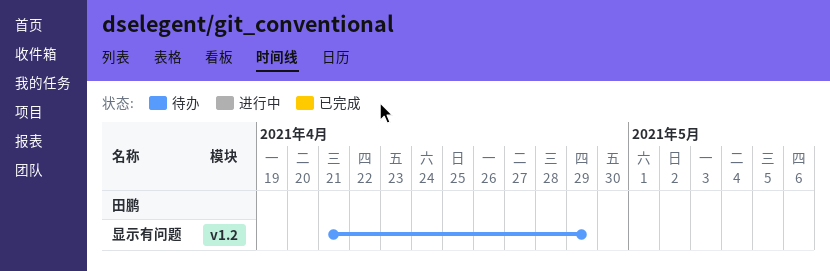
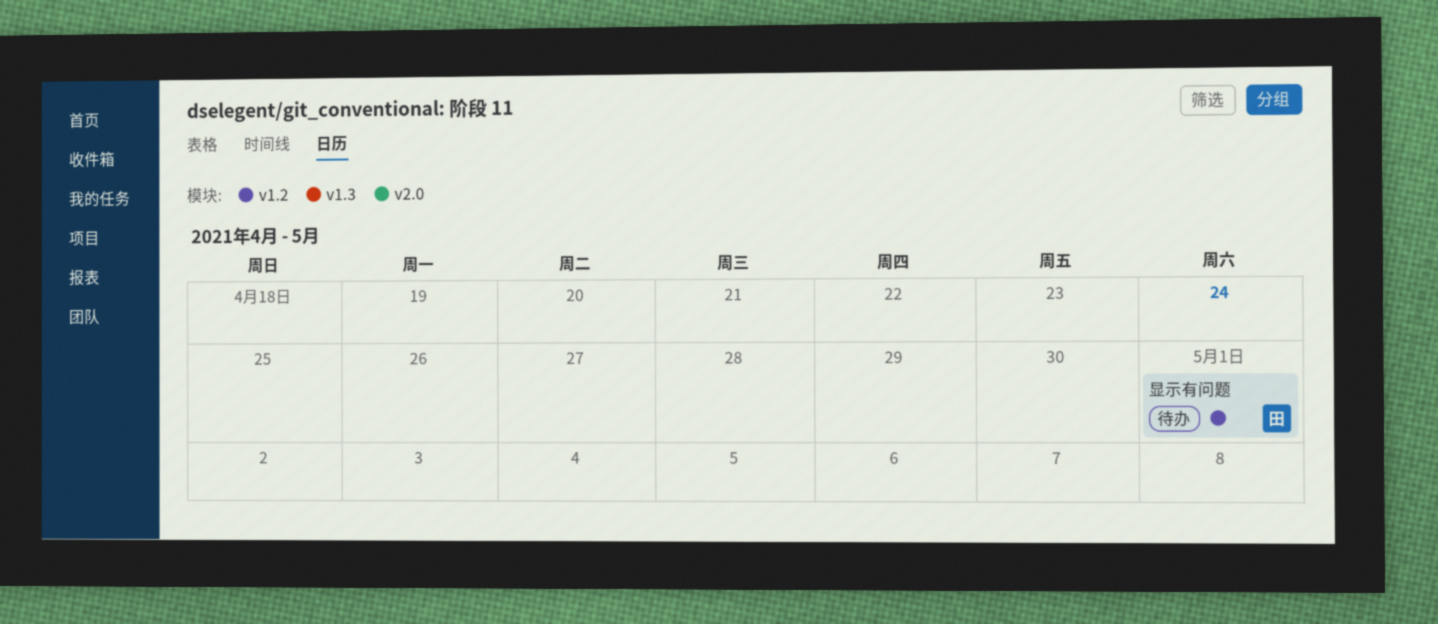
显示有问题, due: Apr 29 -> May 1

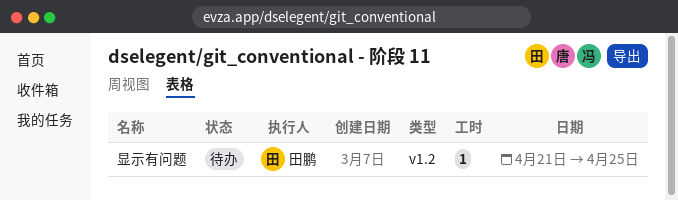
显示有问题, due: May 1 -> Apr 25

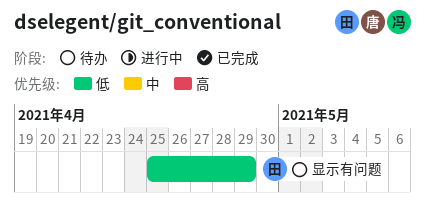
显示有问题, start: Apr 21 -> Apr 25
显示有问题, due: Apr 25 -> Apr 29

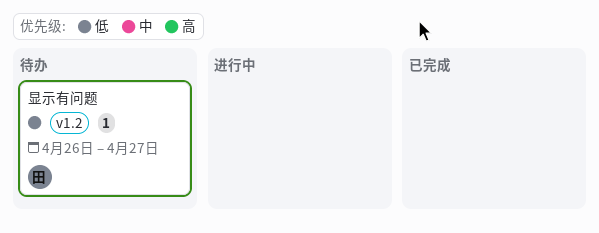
显示有问题, start: Apr 25 -> Apr 26
显示有问题, due: Apr 29 -> Apr 27

